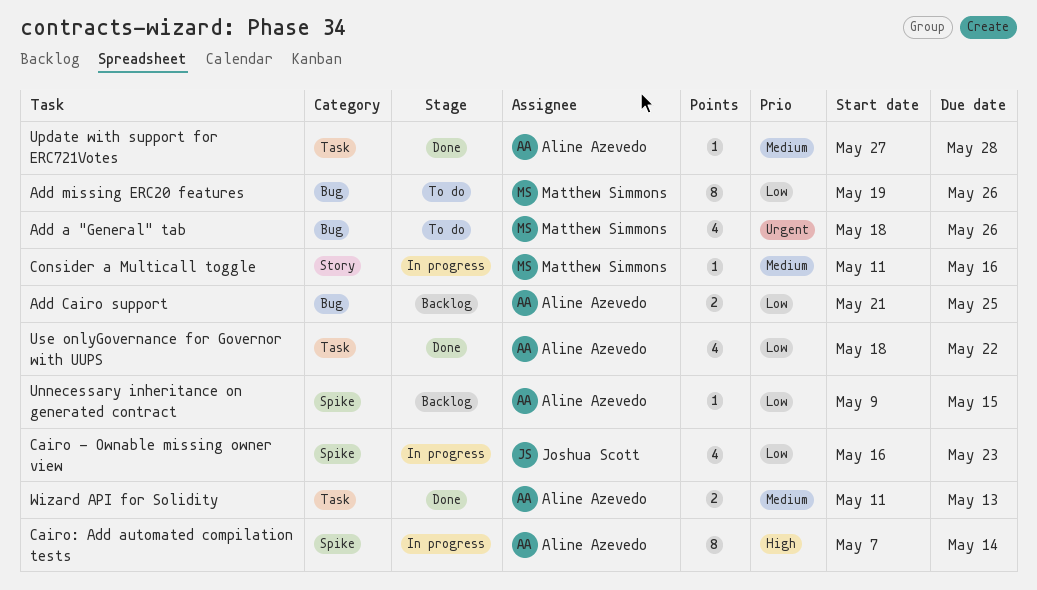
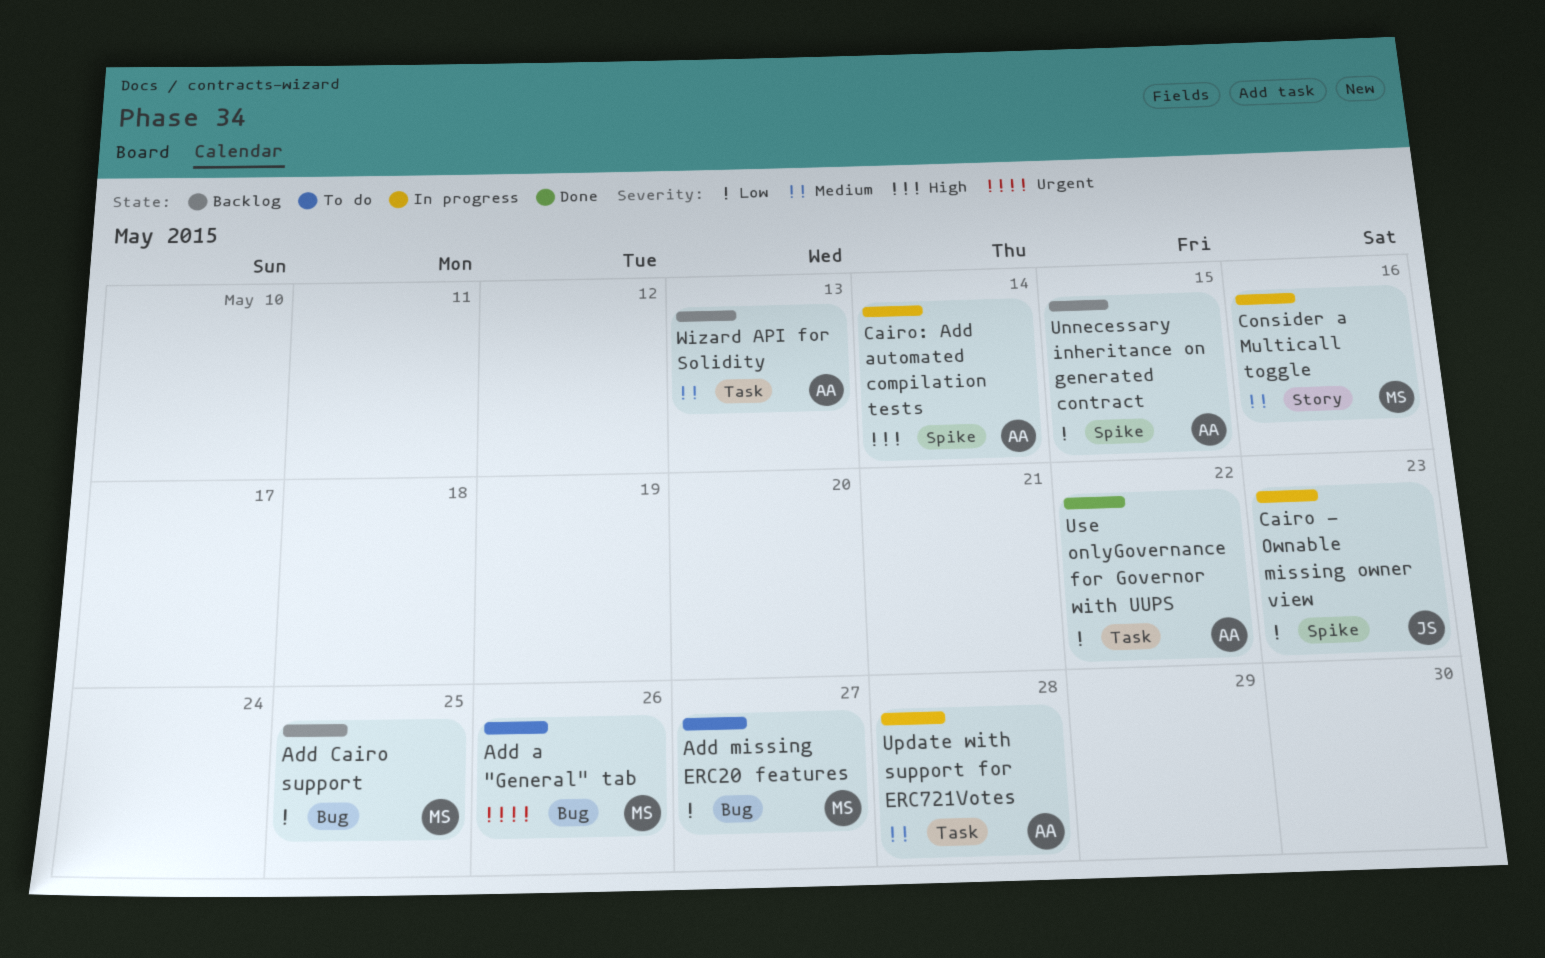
Add Cairo support, owner: Aline Azevedo -> Matthew Simmons
Add missing ERC20 features, due: May 26 -> May 27
Update with support for ERC721Votes, status: Done -> In progress
Wizard API for Solidity, status: Done -> Backlog

